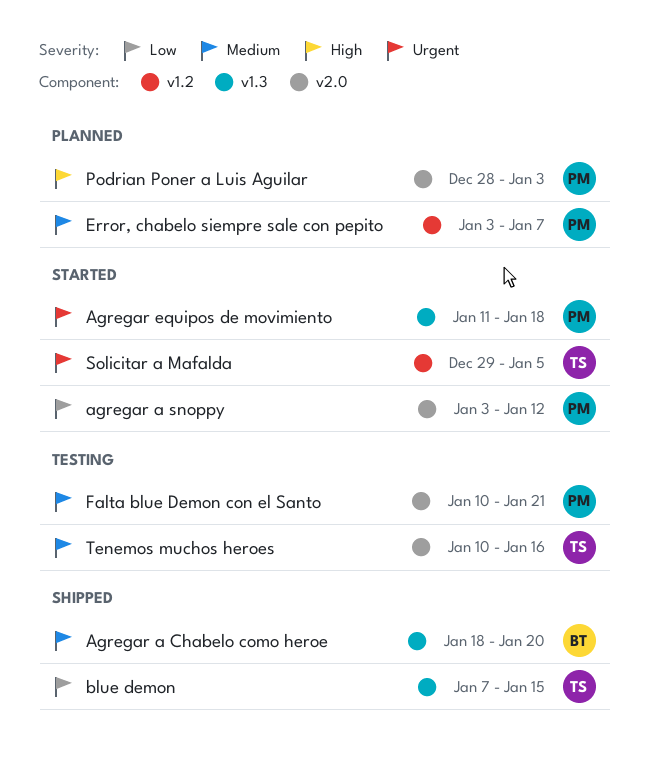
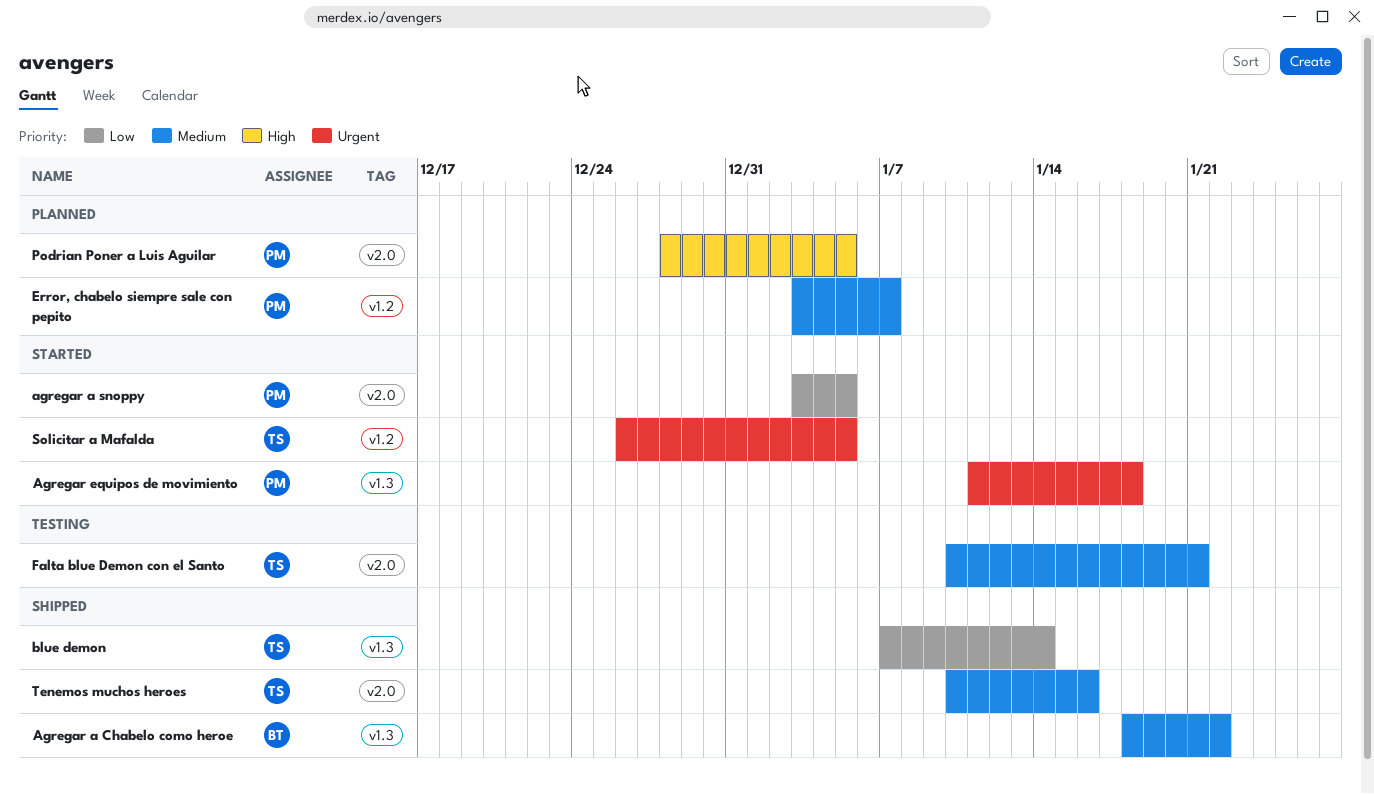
Agregar a Chabelo como heroe, due: Jan 20 -> Jan 22
agregar a snoppy, due: Jan 12 -> Jan 5
blue demon, due: Jan 15 -> Jan 14
Falta blue Demon con el Santo, owner: PM -> TS
Podrian Poner a Luis Aguilar, due: Jan 3 -> Jan 5
Solicitar a Mafalda, start: Dec 29 -> Dec 26
Tenemos muchos heroes, status: Testing -> Shipped

